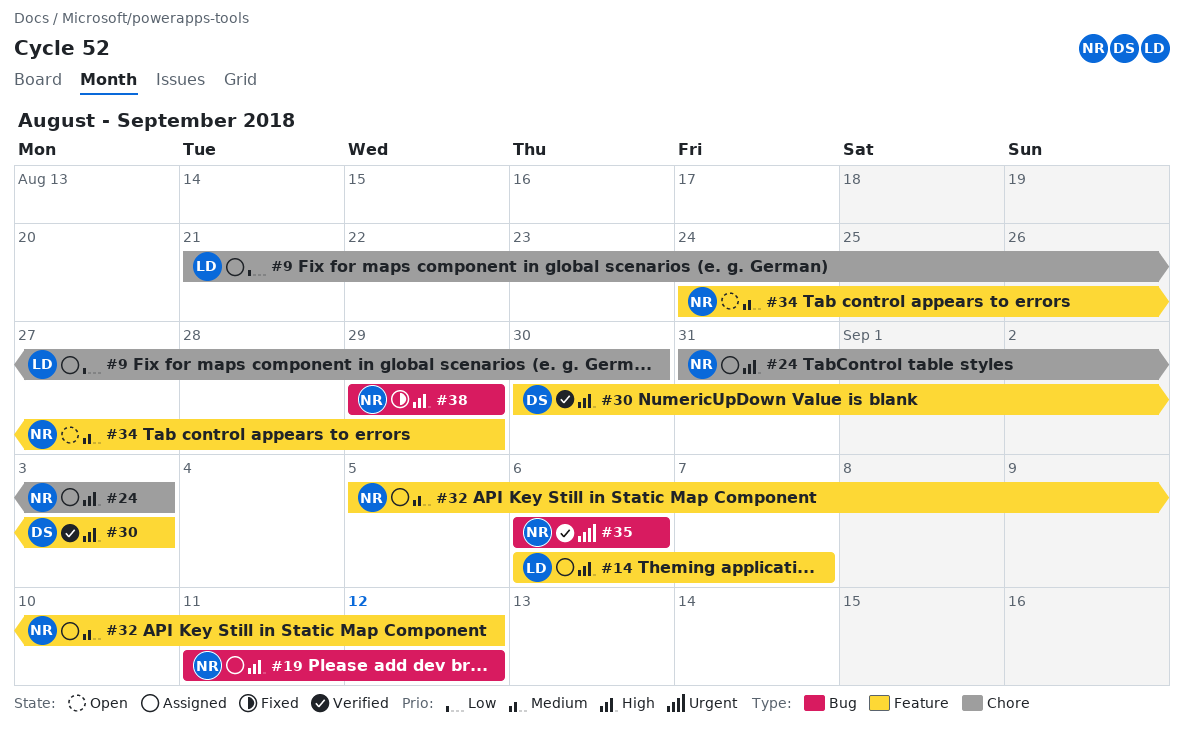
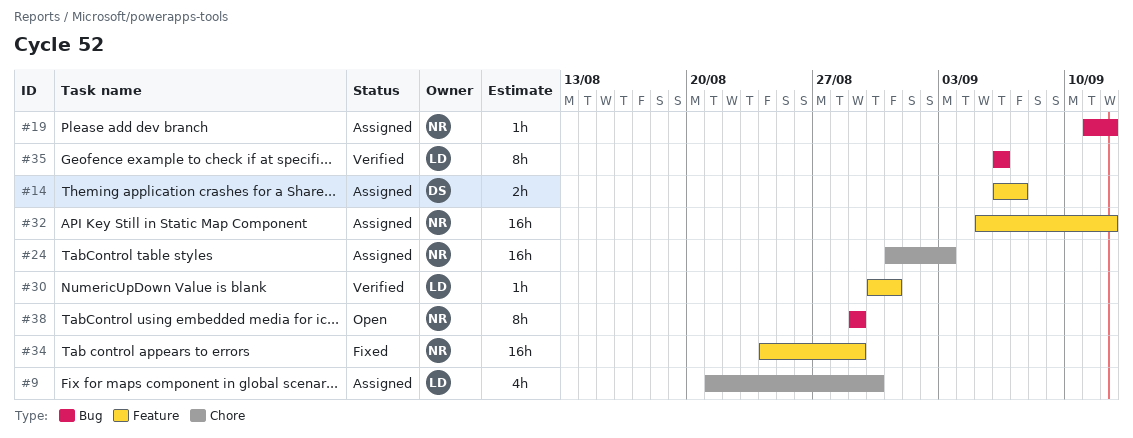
#14, owner: LD -> DS
#30, owner: DS -> LD
#30, due: Sep 3 -> Aug 31
#34, status: Open -> Fixed
#35, owner: NR -> LD
#38, status: Fixed -> Open

